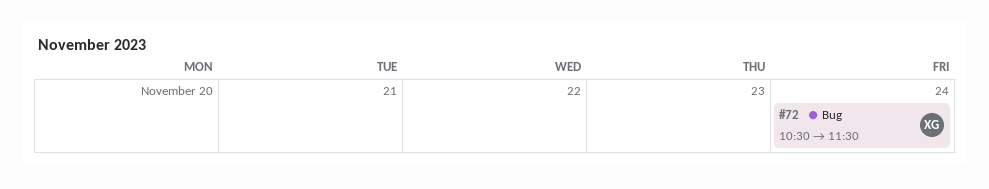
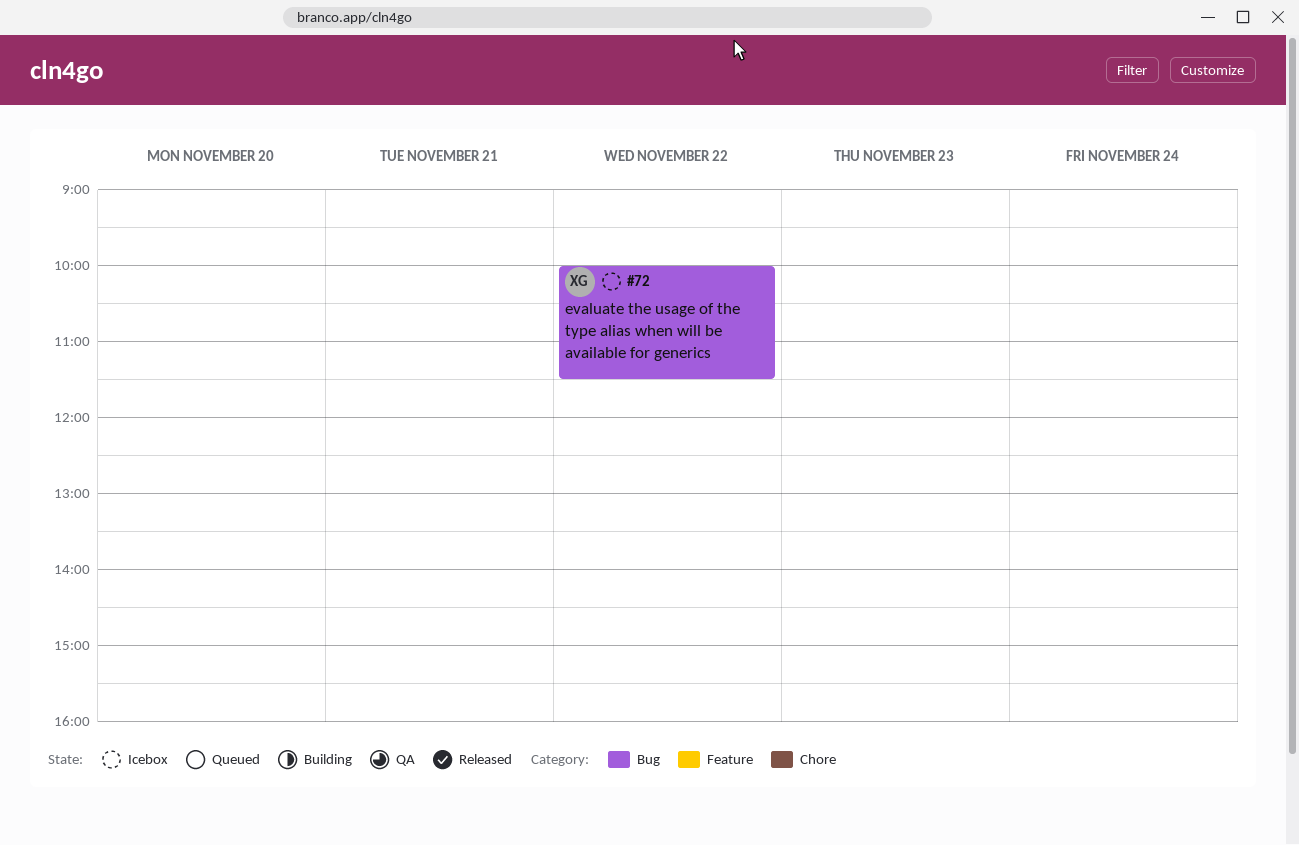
#72, day: Nov 24 -> Nov 22
#72, begins: 10:30 -> 10:00

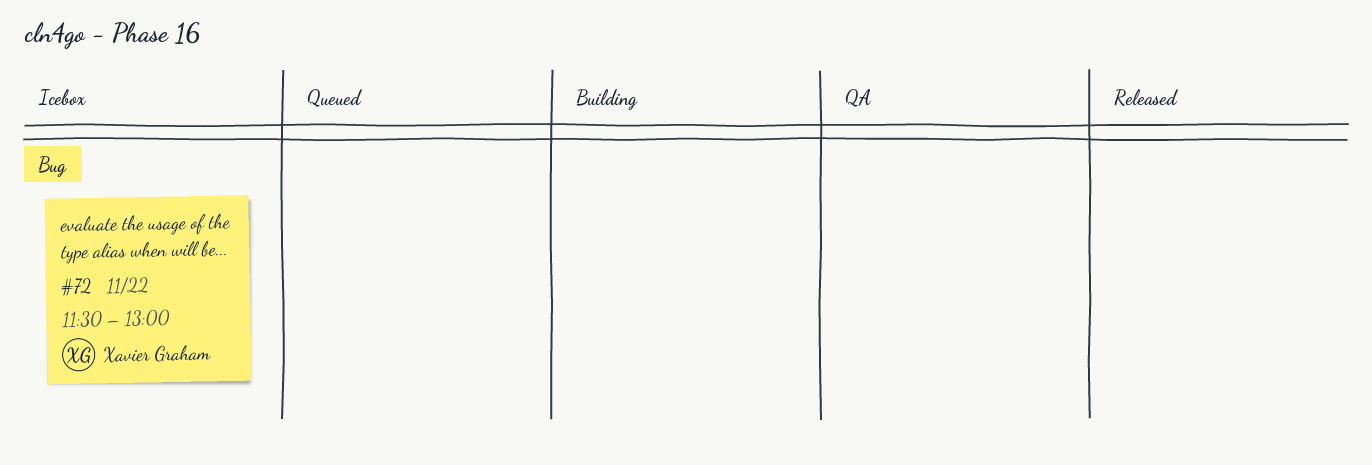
#72, begins: 10:00 -> 11:30
#72, ends: 11:30 -> 13:00

